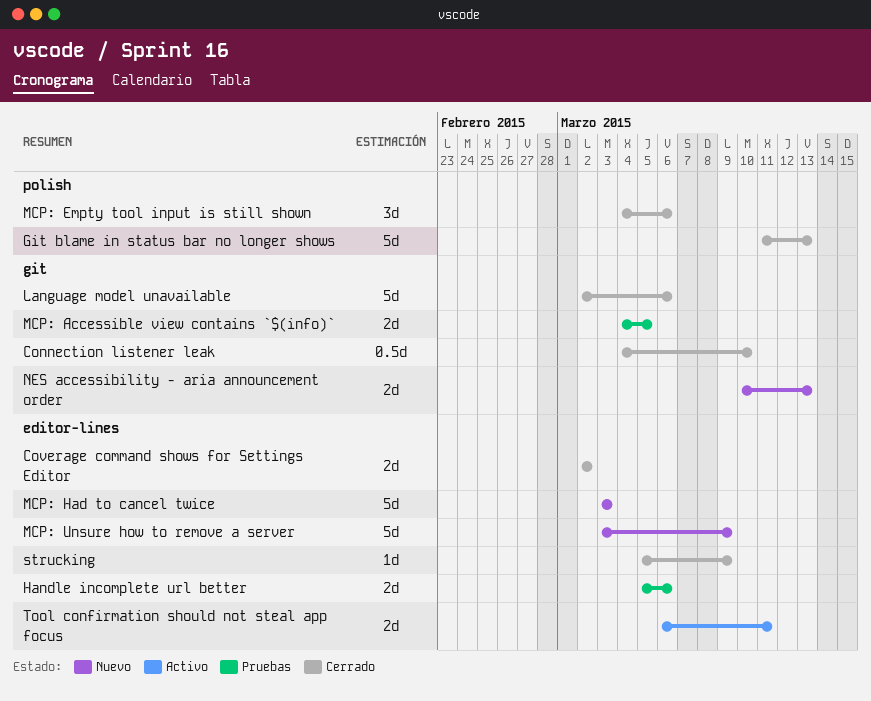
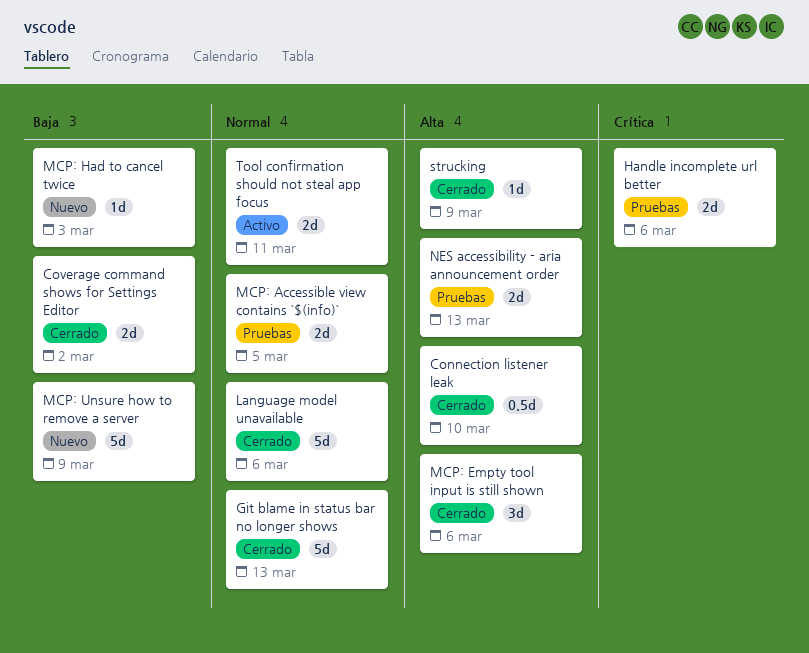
MCP: Had to cancel twice, estimate: 5d -> 1d
NES accessibility - aria announcement order, status: Nuevo -> Pruebas

